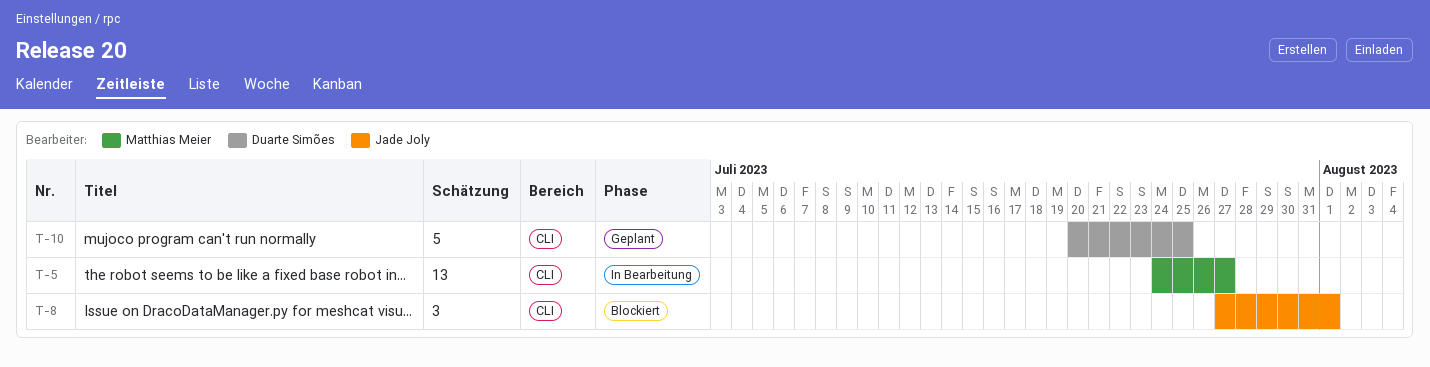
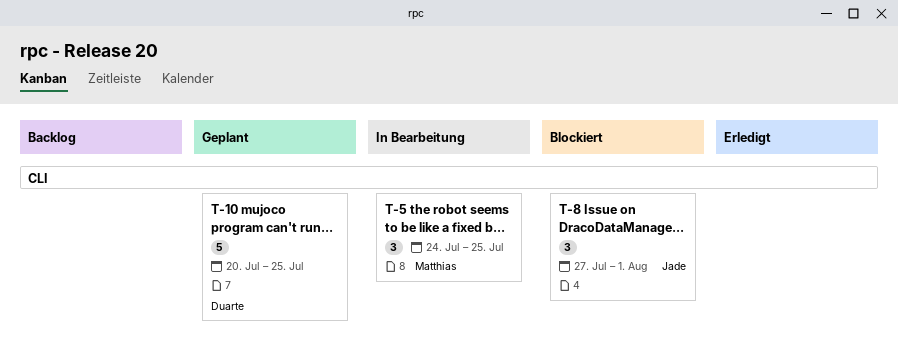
T-5, estimate: 13 -> 3
T-5, due: Jul 27 -> Jul 25

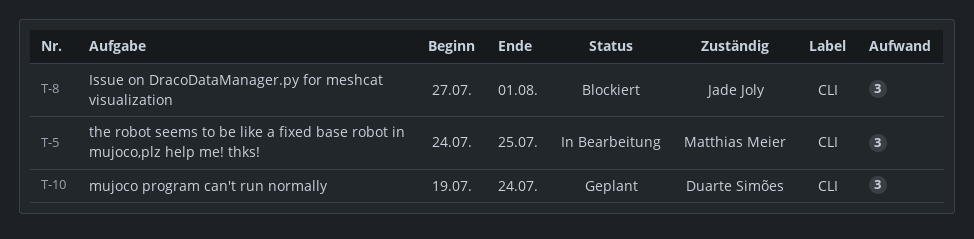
T-10, estimate: 5 -> 3
T-10, start: Jul 20 -> Jul 19
T-10, due: Jul 25 -> Jul 24

